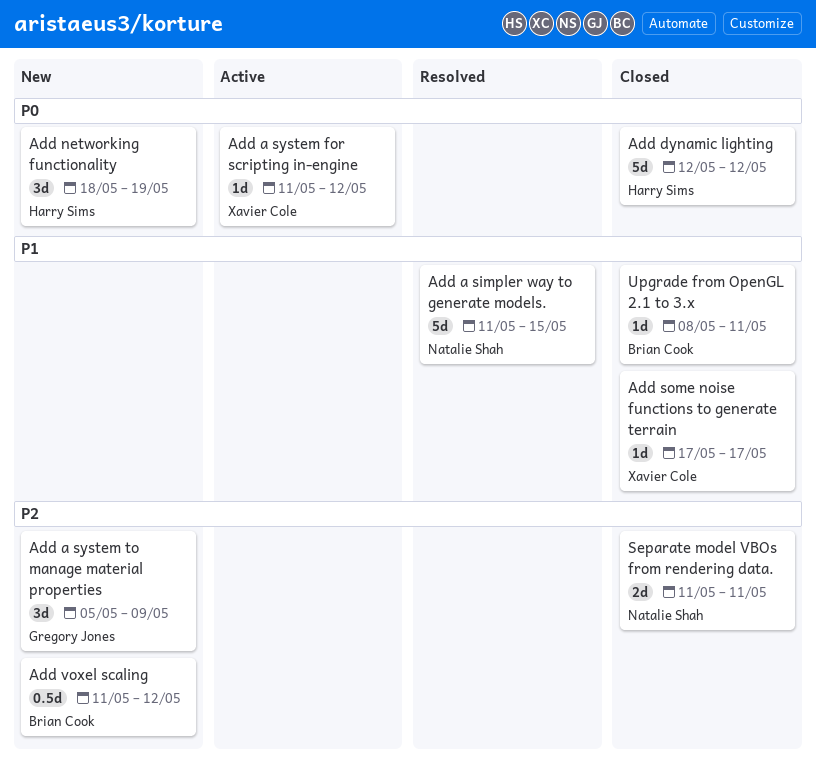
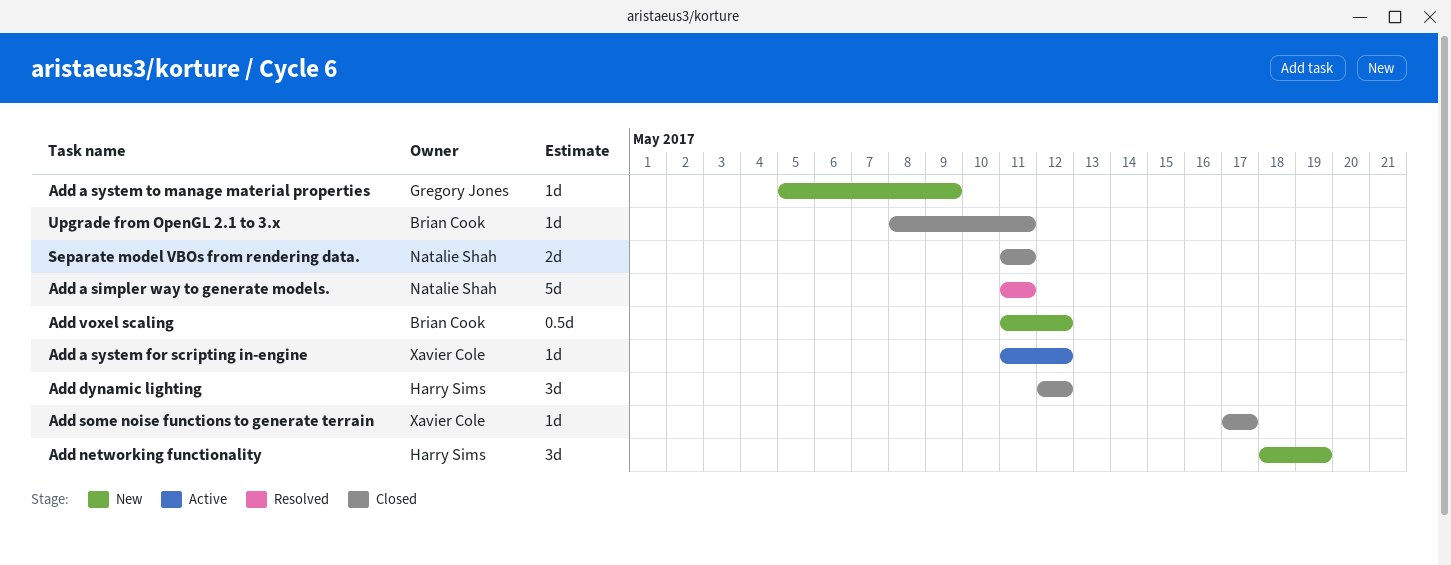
Add a simpler way to generate models., due: May 15 -> May 11
Add a system to manage material properties, estimate: 3d -> 1d
Add dynamic lighting, estimate: 5d -> 3d

